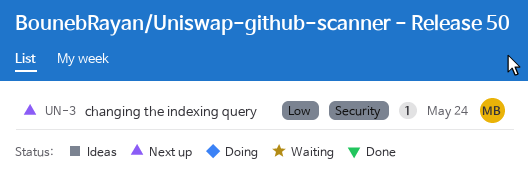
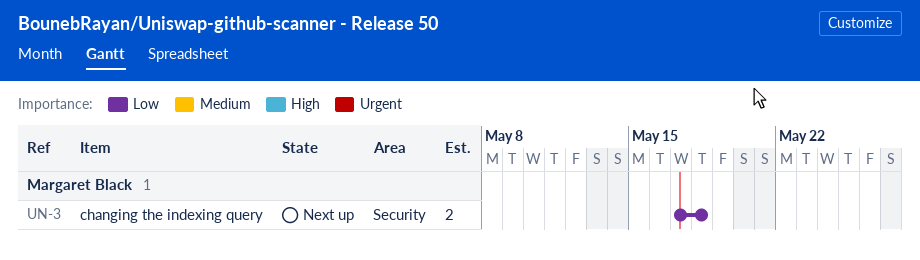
UN-3, estimate: 1 -> 2
UN-3, due: May 24 -> May 18

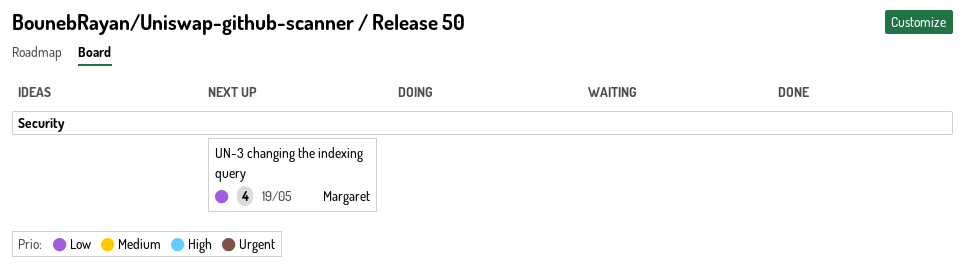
UN-3, estimate: 2 -> 4
UN-3, due: May 18 -> May 19

